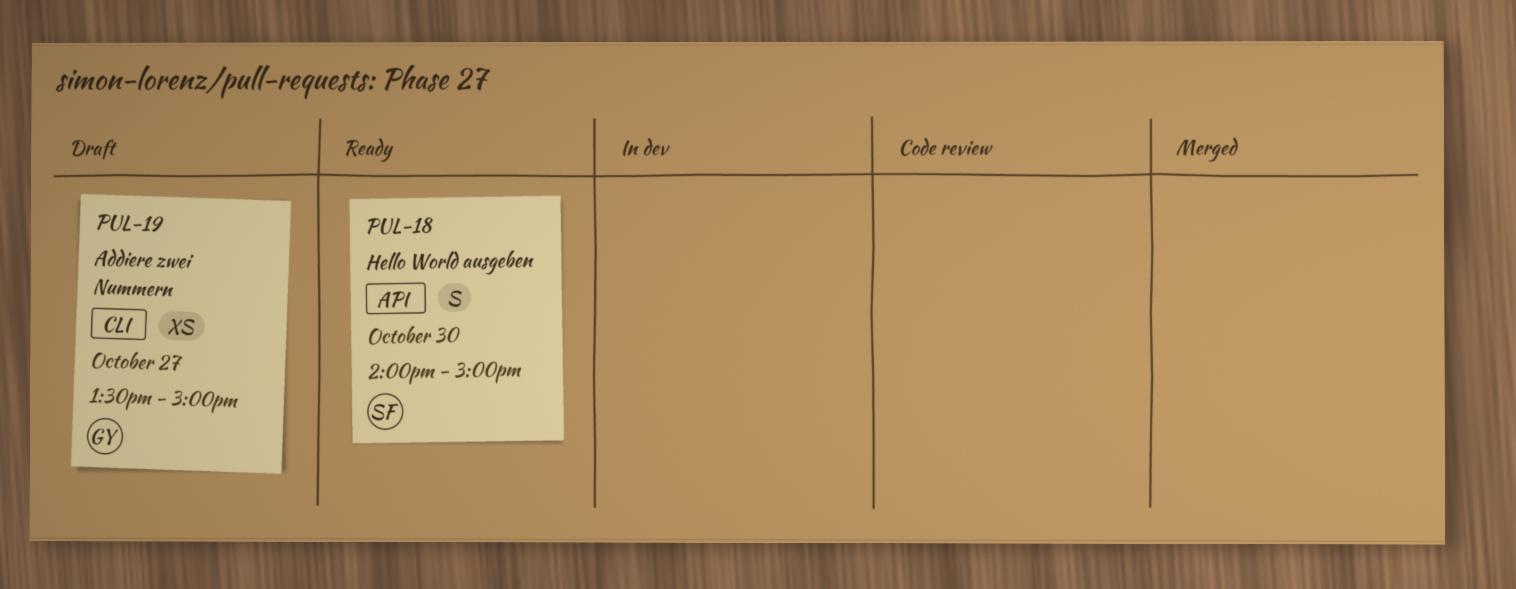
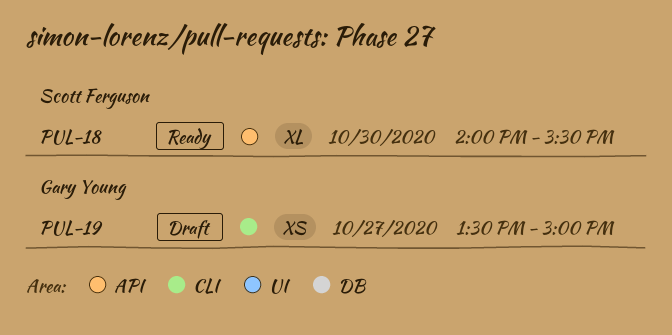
PUL-18, estimate: S -> XL
PUL-18, ends: 15:00 -> 15:30

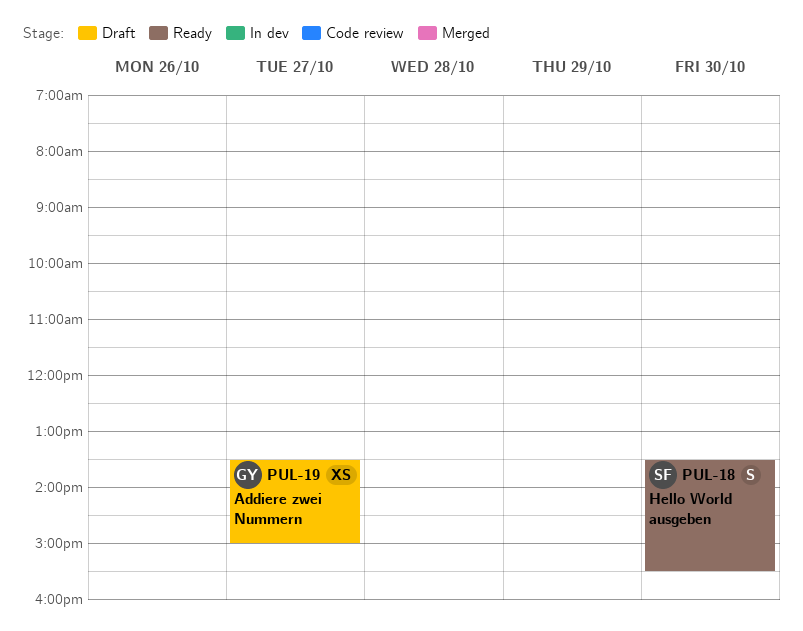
PUL-18, estimate: XL -> S
PUL-18, begins: 14:00 -> 13:30

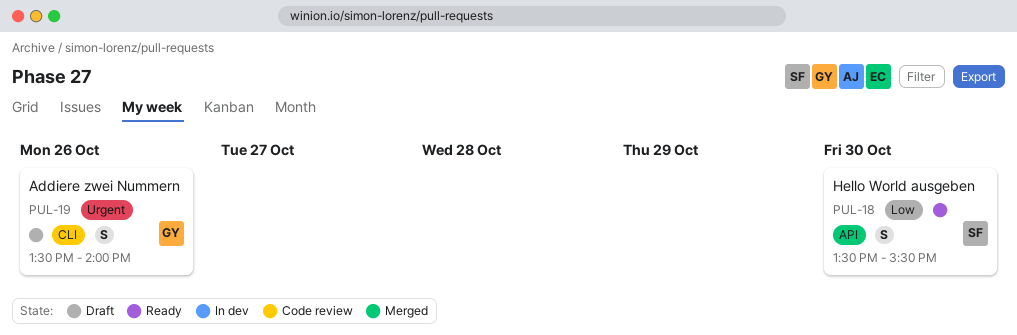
PUL-19, estimate: XS -> S
PUL-19, day: Oct 27 -> Oct 26
PUL-19, ends: 15:00 -> 14:00

